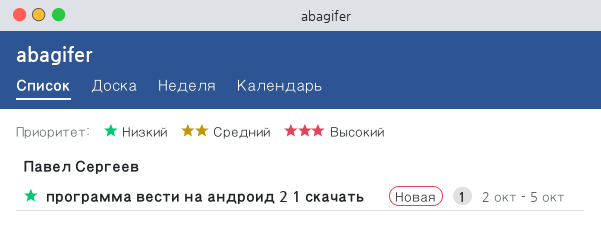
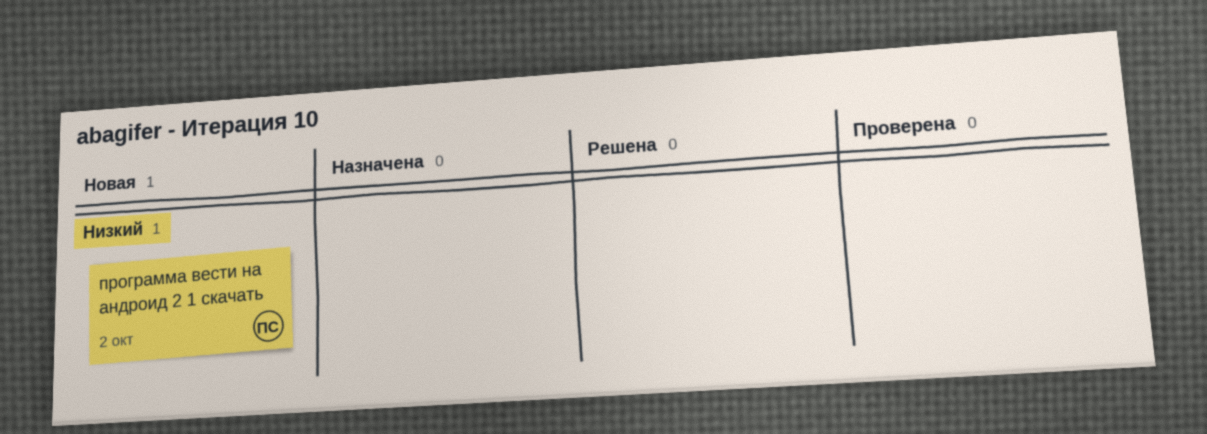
программа вести на андроид 2 1 скачать, due: Oct 5 -> Oct 2

